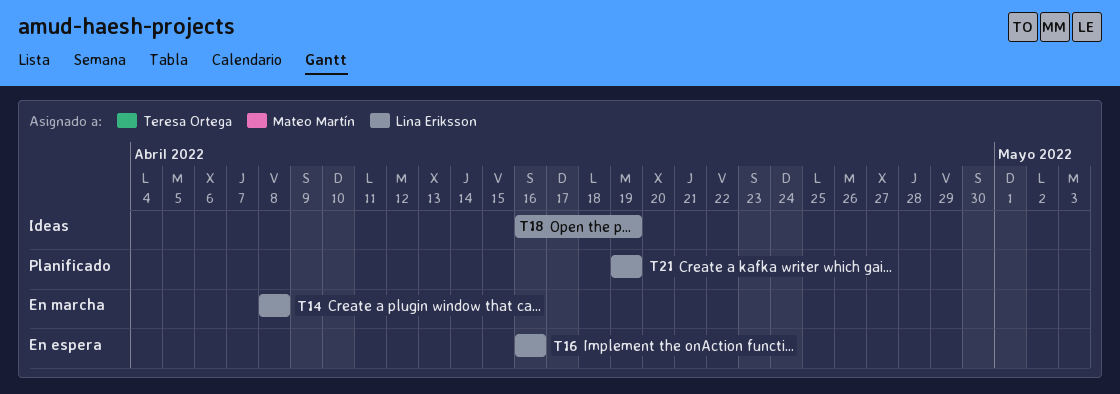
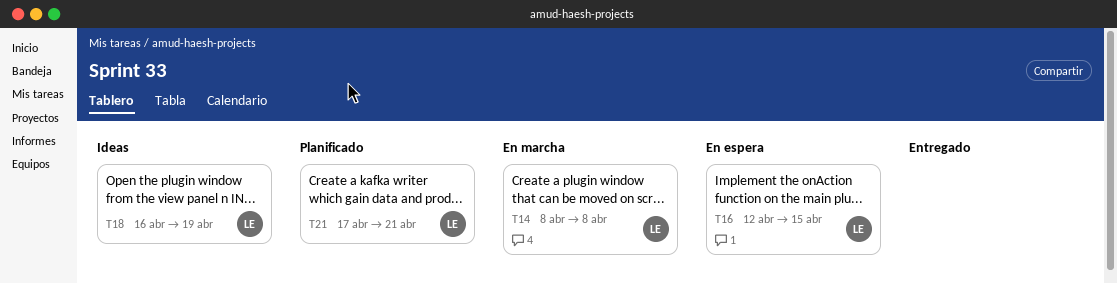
T16, start: Apr 16 -> Apr 12
T16, due: Apr 16 -> Apr 15
T21, start: Apr 19 -> Apr 17
T21, due: Apr 19 -> Apr 21

